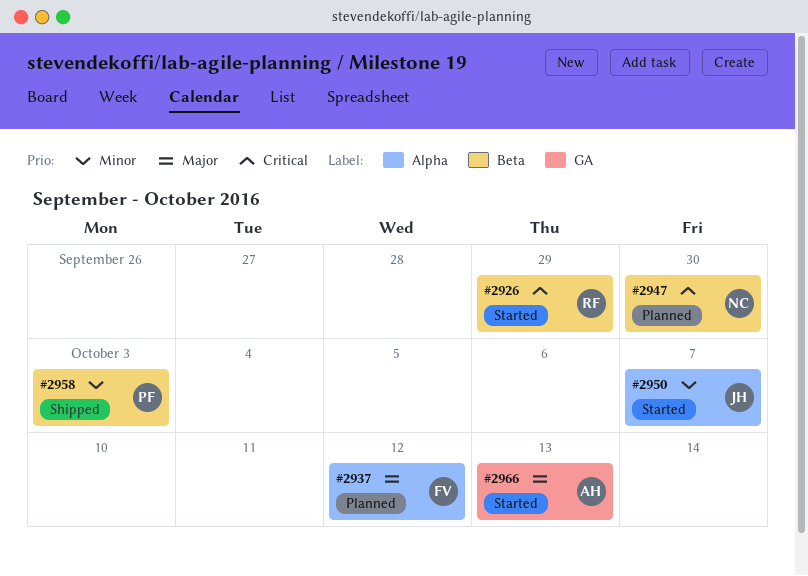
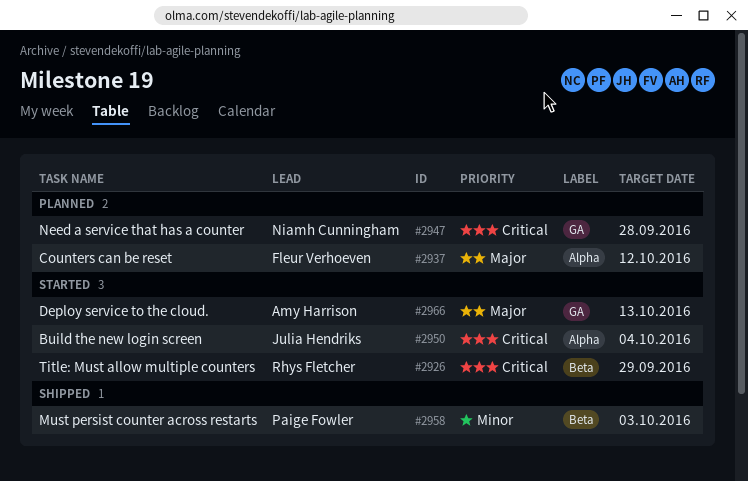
#2947, label: Beta -> GA
#2947, due: Sep 30 -> Sep 28
#2950, priority: Minor -> Critical
#2950, due: Oct 7 -> Oct 4

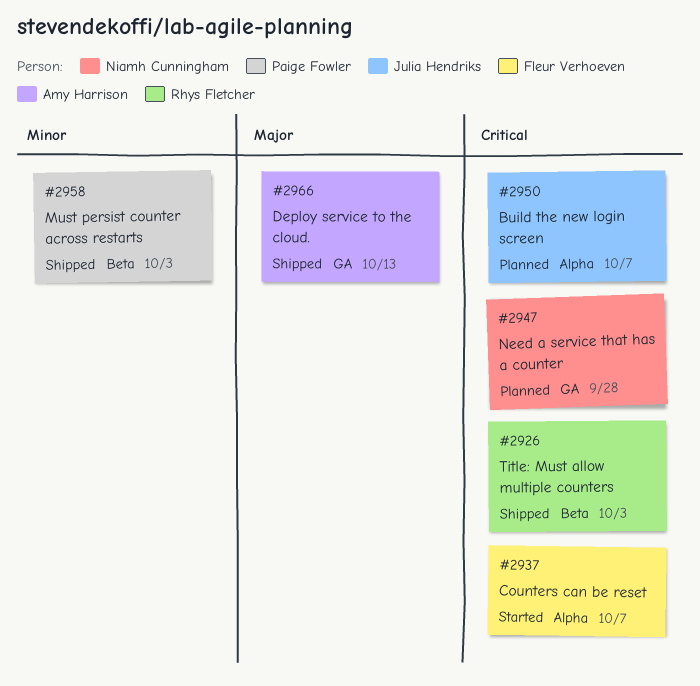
#2926, status: Started -> Shipped
#2926, due: Sep 29 -> Oct 3
#2937, status: Planned -> Started
#2937, priority: Major -> Critical
#2937, due: Oct 12 -> Oct 7
#2950, status: Started -> Planned
#2950, due: Oct 4 -> Oct 7
#2966, status: Started -> Shipped

